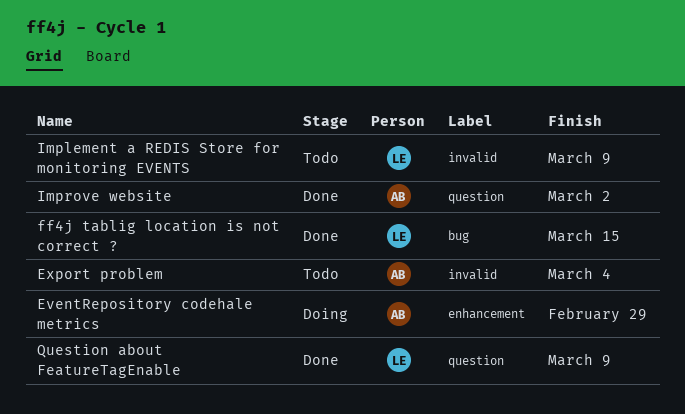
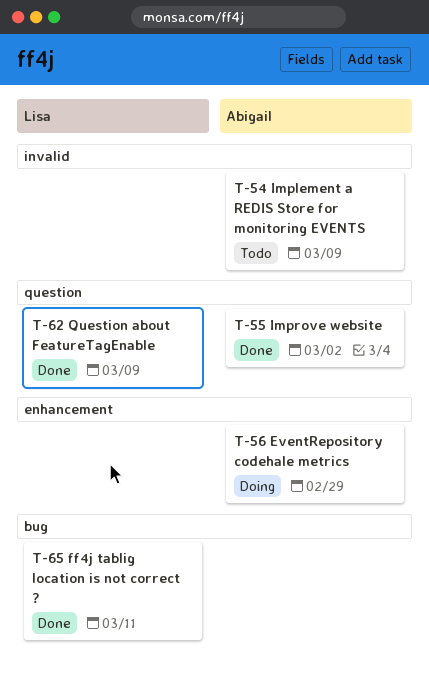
Export problem: present -> none
ff4j tablig location is not correct ?, due: Mar 15 -> Mar 11
Implement a REDIS Store for monitoring EVENTS, owner: Lisa -> Abigail

